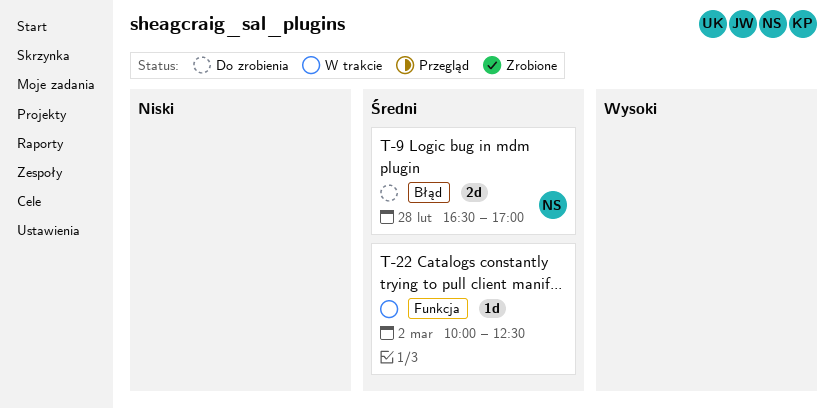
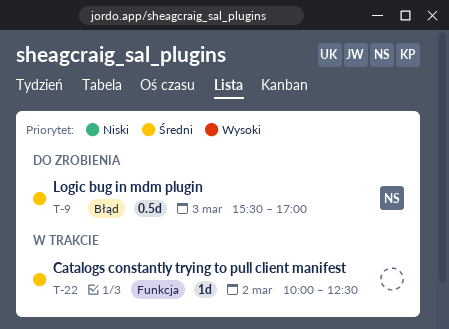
T-9, estimate: 2d -> 0.5d
T-9, day: Feb 28 -> Mar 3
T-9, begins: 16:30 -> 15:30

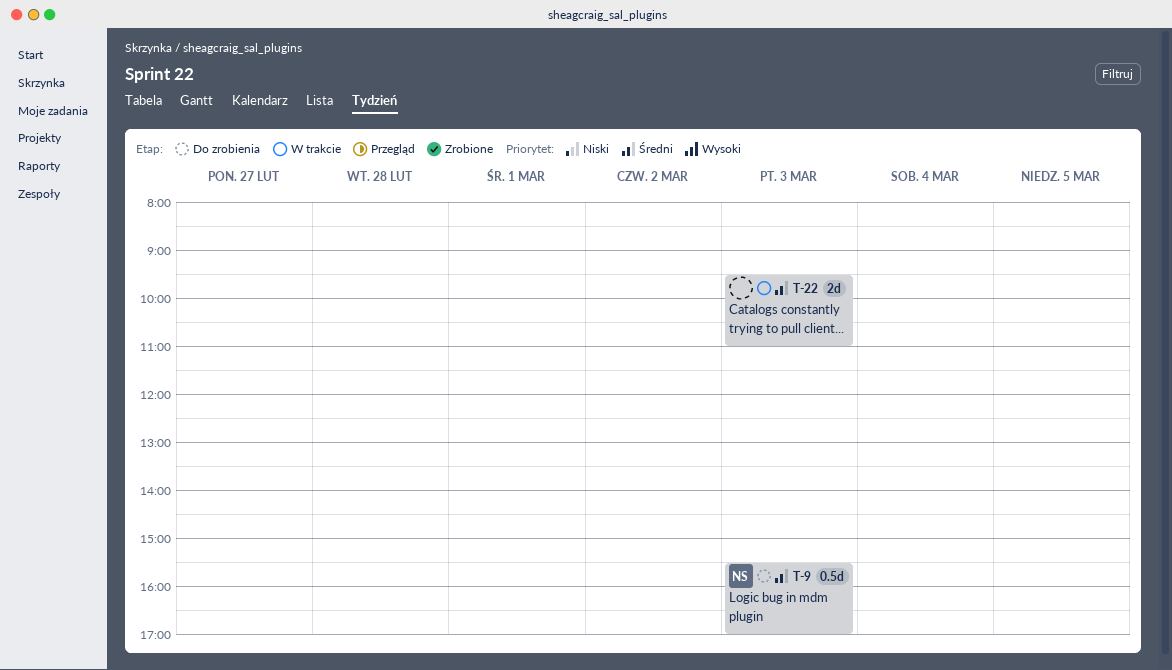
T-22, estimate: 1d -> 2d
T-22, day: Mar 2 -> Mar 3
T-22, begins: 10:00 -> 09:30
T-22, ends: 12:30 -> 11:00

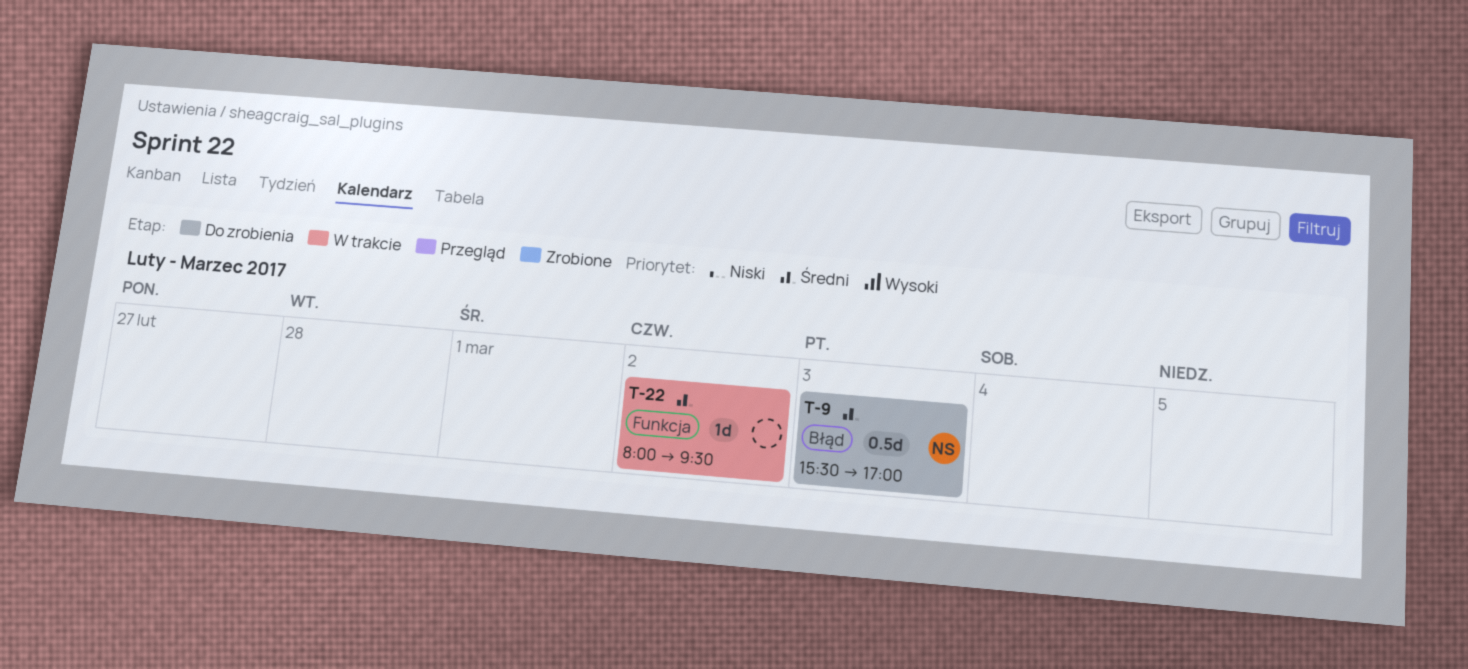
T-22, estimate: 2d -> 1d
T-22, day: Mar 3 -> Mar 2
T-22, begins: 09:30 -> 08:00
T-22, ends: 11:00 -> 09:30

